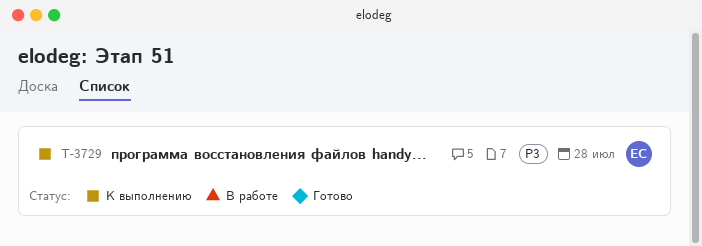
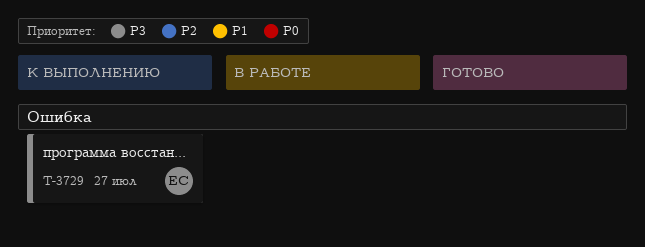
T-3729, due: Jul 28 -> Jul 27

